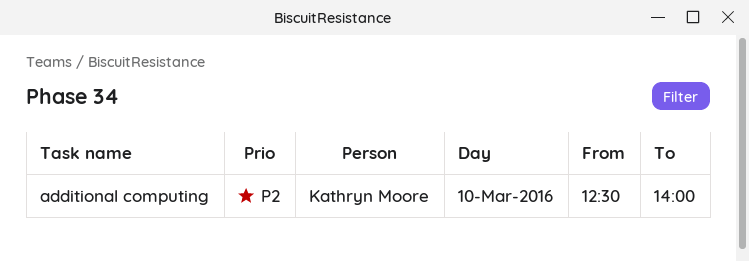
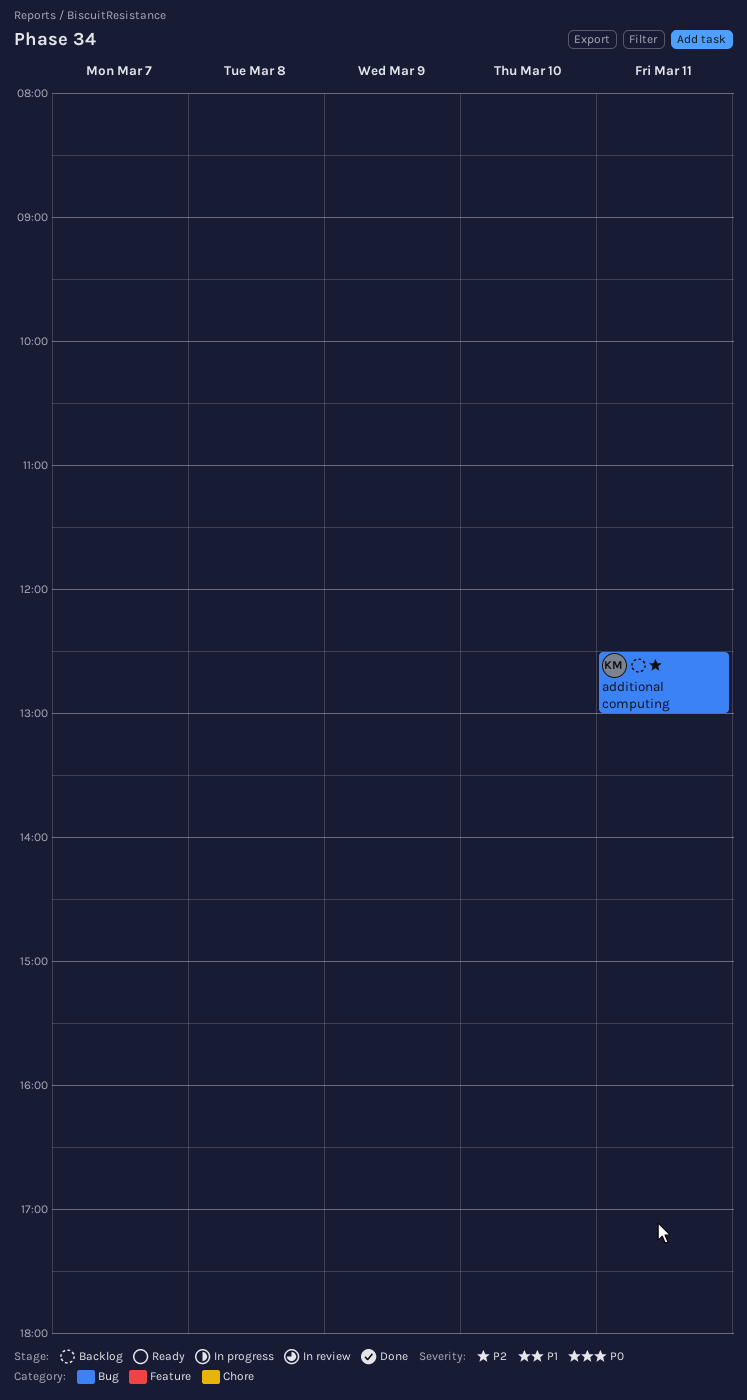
additional computing, day: Mar 10 -> Mar 11
additional computing, ends: 14:00 -> 13:00

